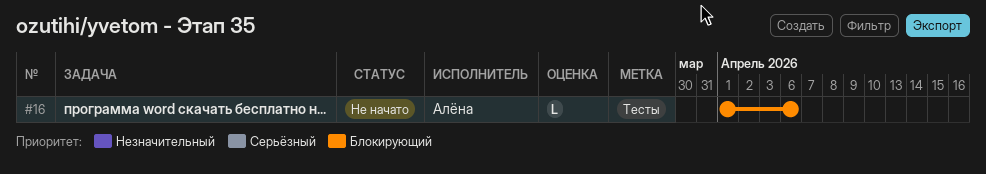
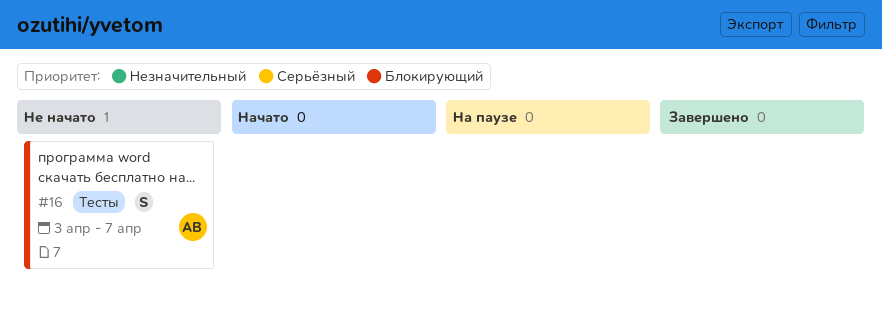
#16, estimate: L -> S
#16, start: Apr 1 -> Apr 3
#16, due: Apr 6 -> Apr 7

